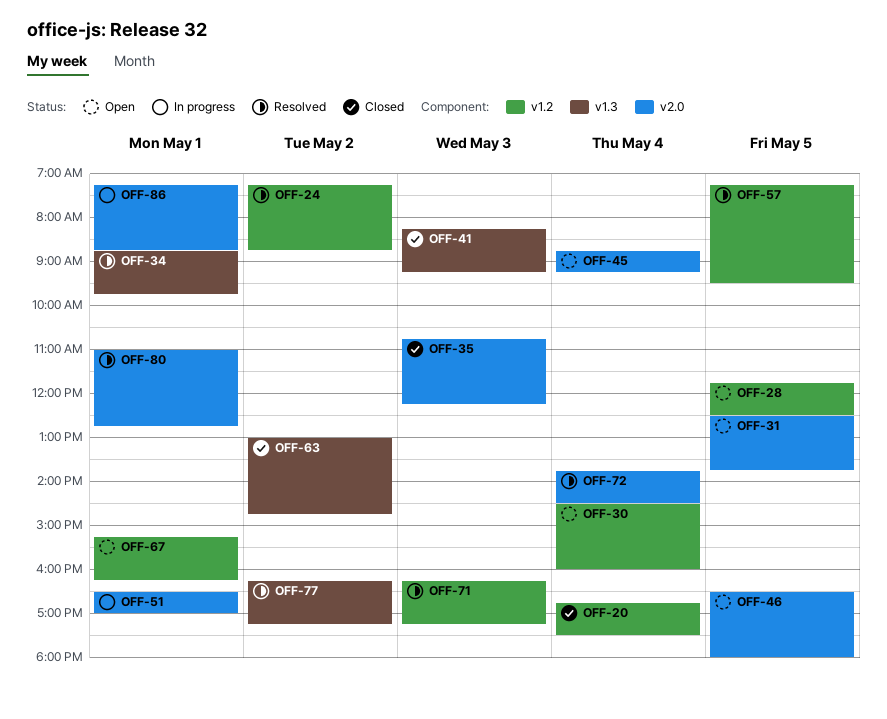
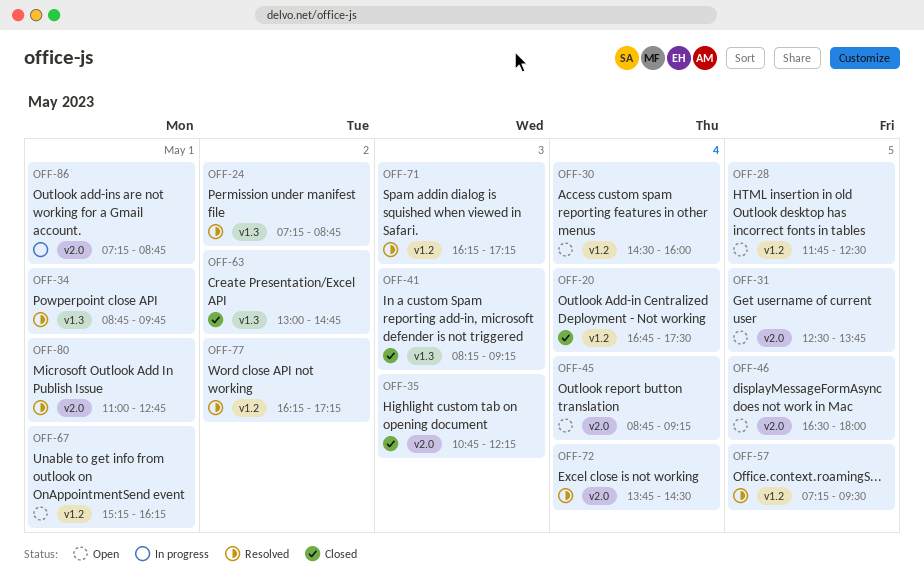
OFF-24, label: v1.2 -> v1.3
OFF-51: present -> none
OFF-77, label: v1.3 -> v1.2

